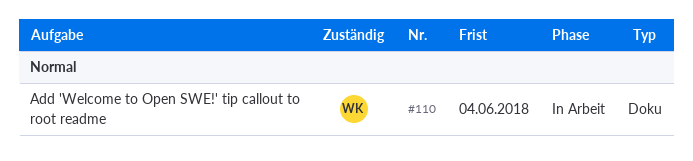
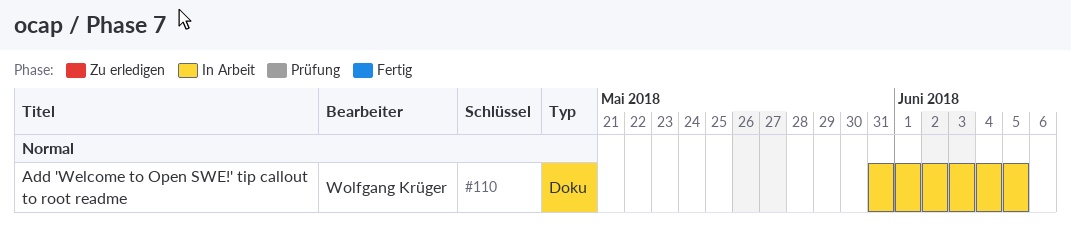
#110, due: Jun 4 -> Jun 5

